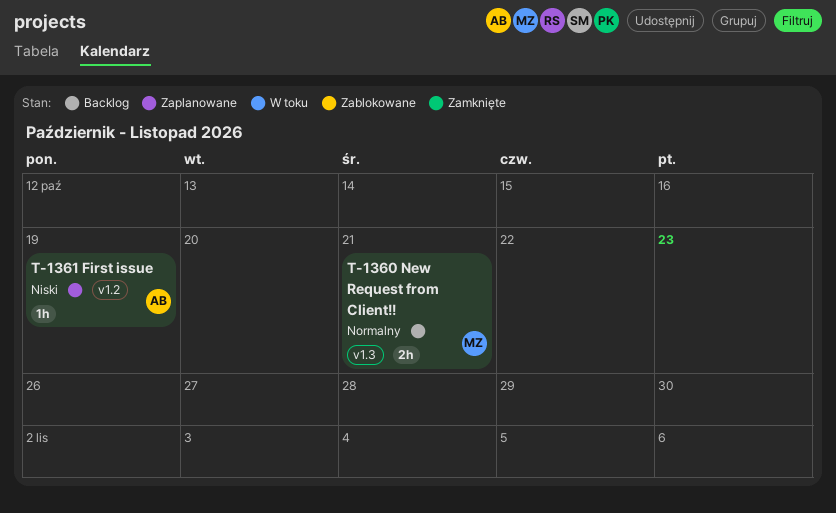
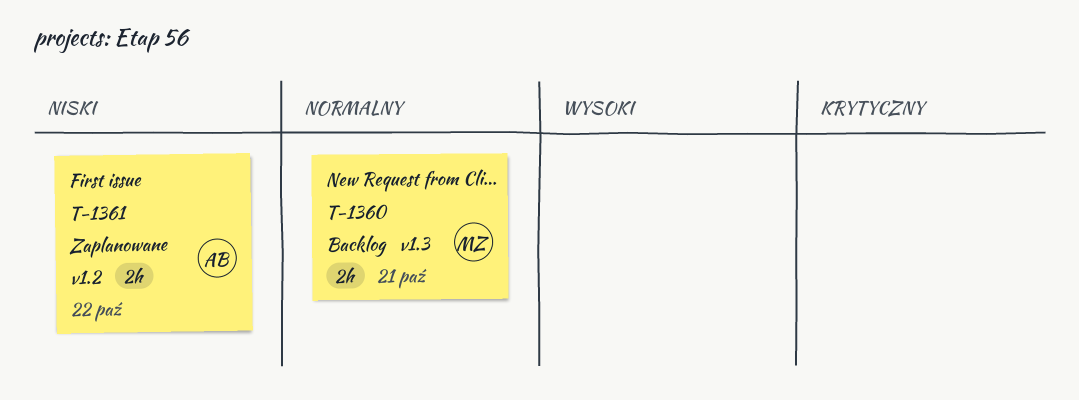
T-1361, estimate: 1h -> 2h
T-1361, due: Oct 19 -> Oct 22

